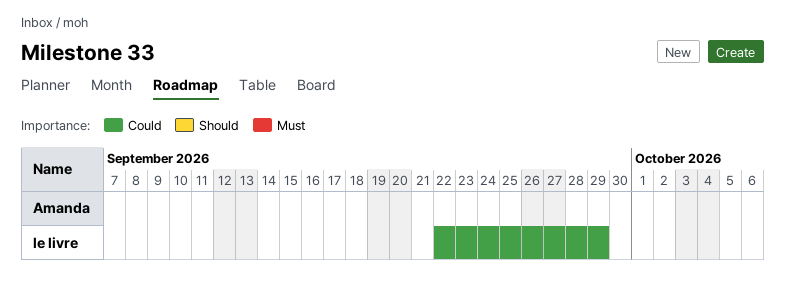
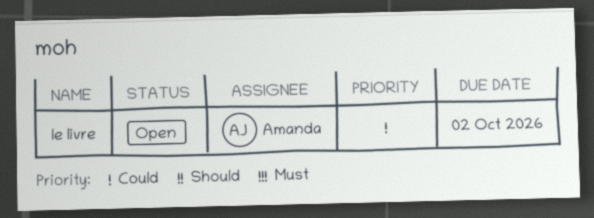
le livre, due: Sep 29 -> Oct 2

